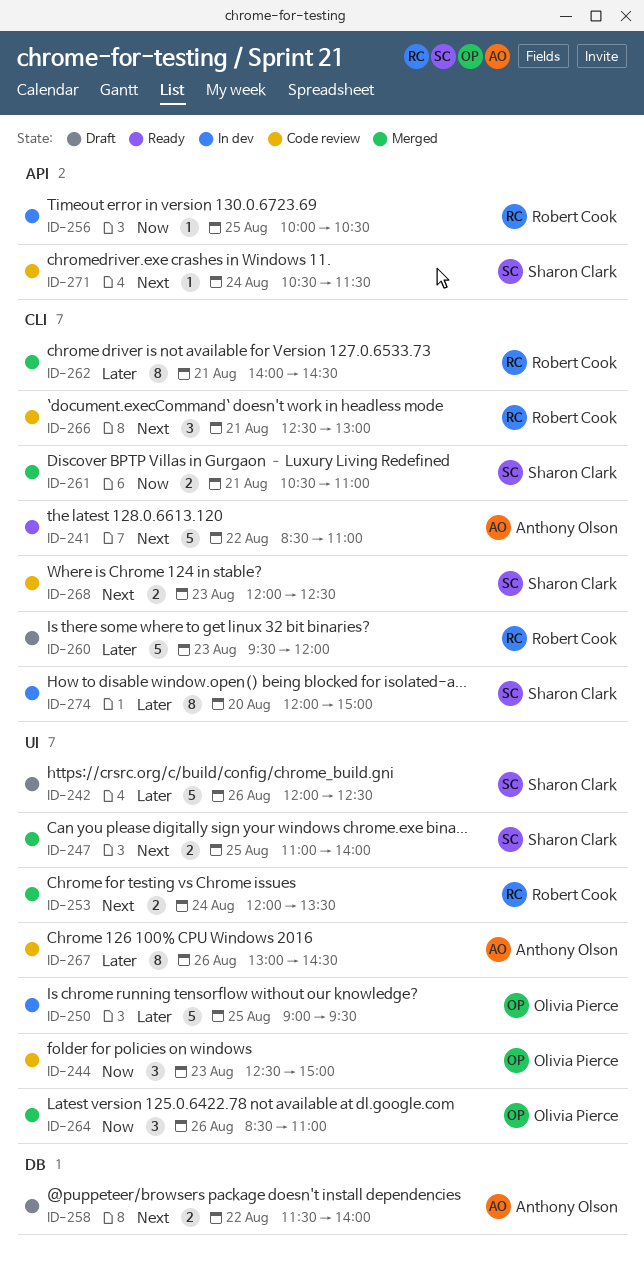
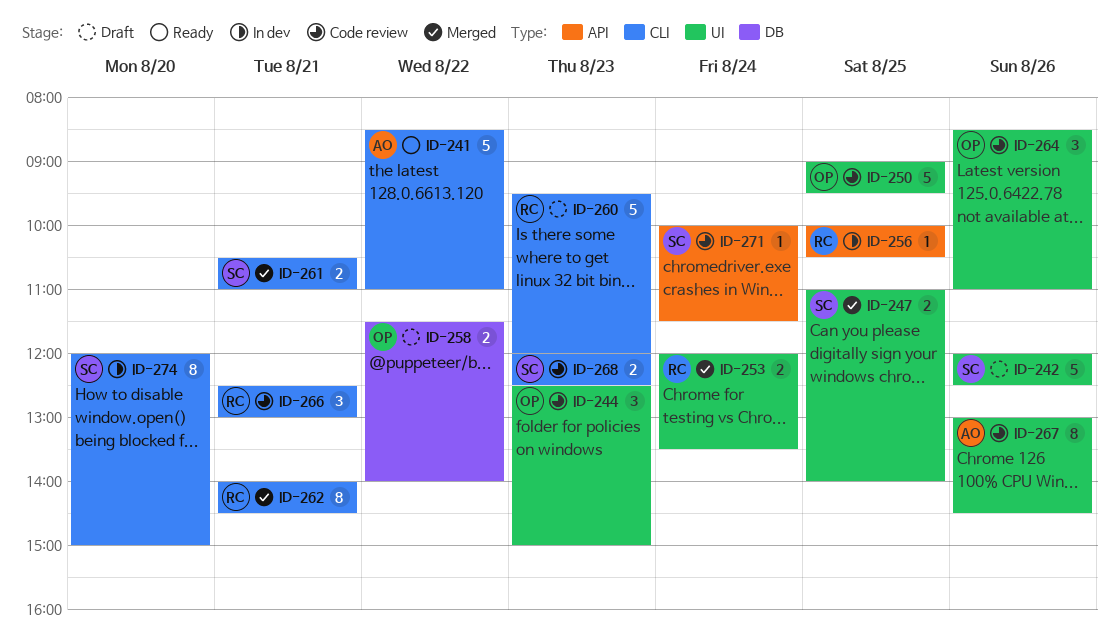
ID-250, status: In dev -> Code review
ID-258, owner: Anthony Olson -> Olivia Pierce
ID-264, status: Merged -> Code review
ID-271, begins: 10:30 -> 10:00

